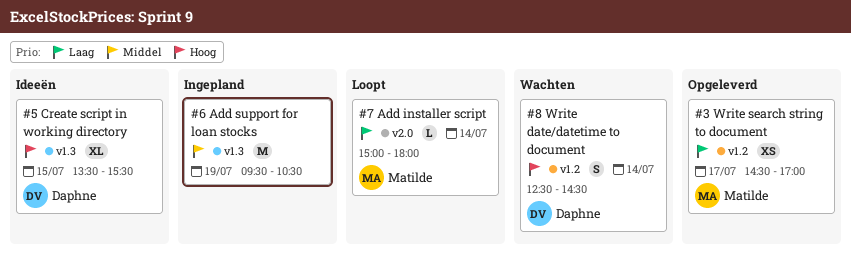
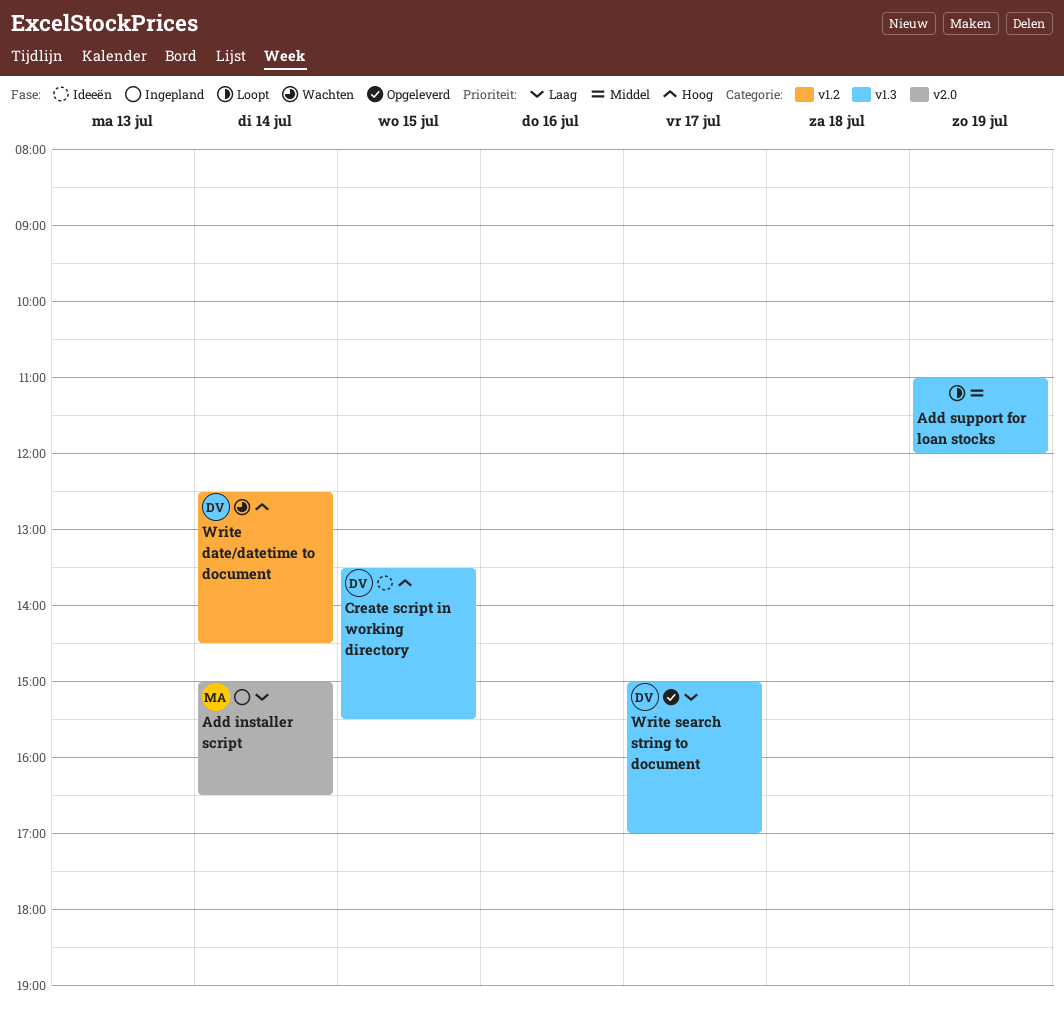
Add installer script, status: Loopt -> Ingepland
Add installer script, ends: 18:00 -> 16:30
Add support for loan stocks, status: Ingepland -> Loopt
Add support for loan stocks, begins: 09:30 -> 11:00
Add support for loan stocks, ends: 10:30 -> 12:00
Write search string to document, owner: Matilde -> Daphne
Write search string to document, label: v1.2 -> v1.3
Write search string to document, begins: 14:30 -> 15:00

